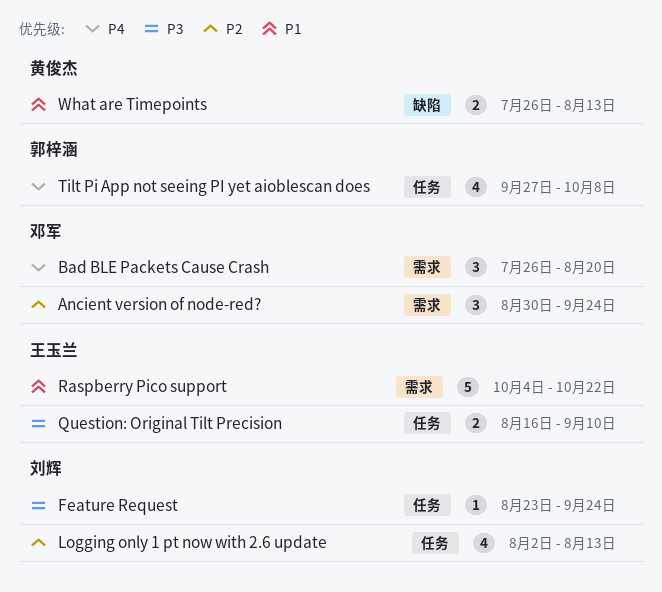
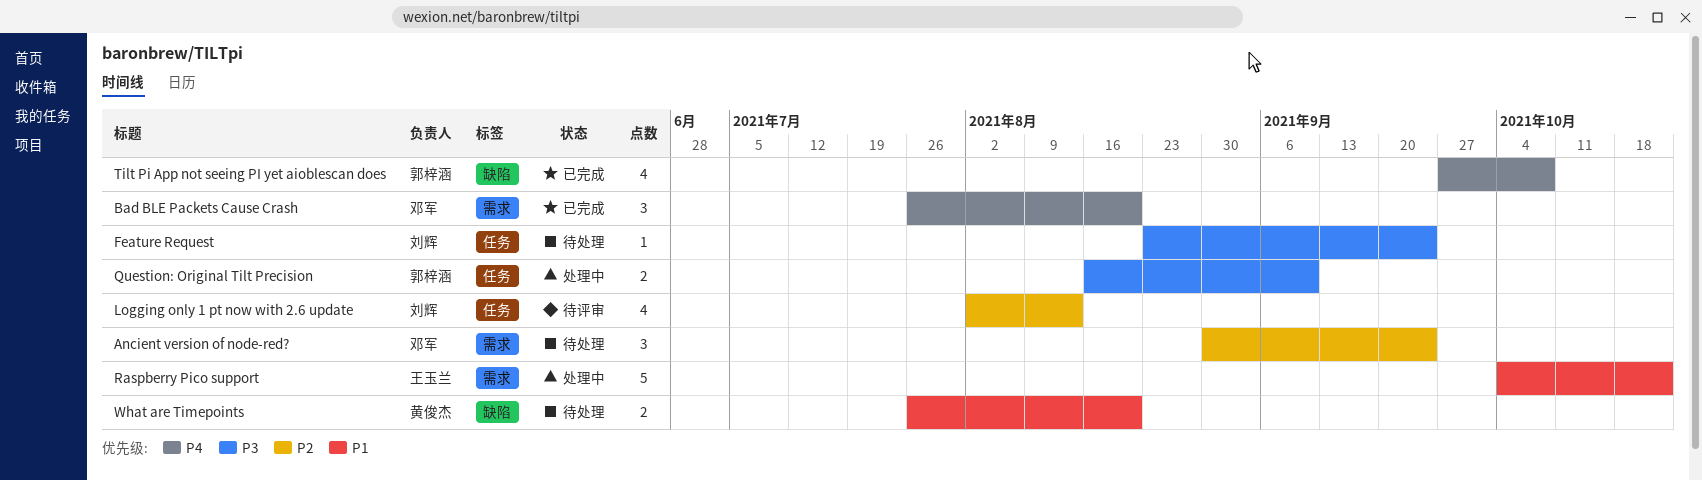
Question: Original Tilt Precision, owner: 王玉兰 -> 郭梓涵
Tilt Pi App not seeing PI yet aioblescan does, label: 任务 -> 缺陷
What are Timepoints, due: Aug 13 -> Aug 20

